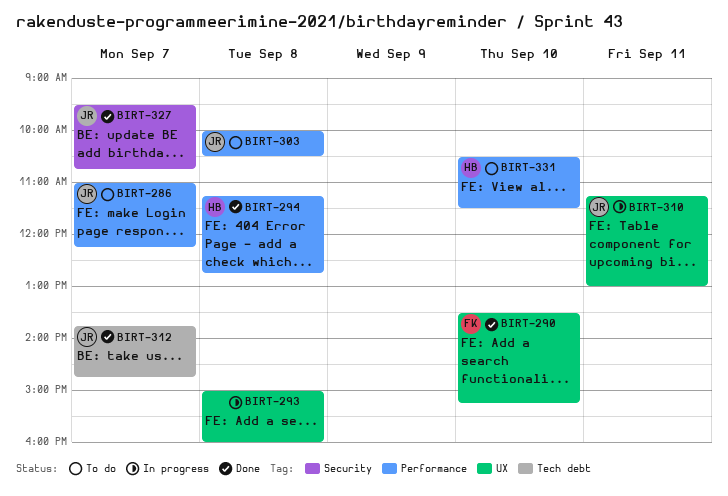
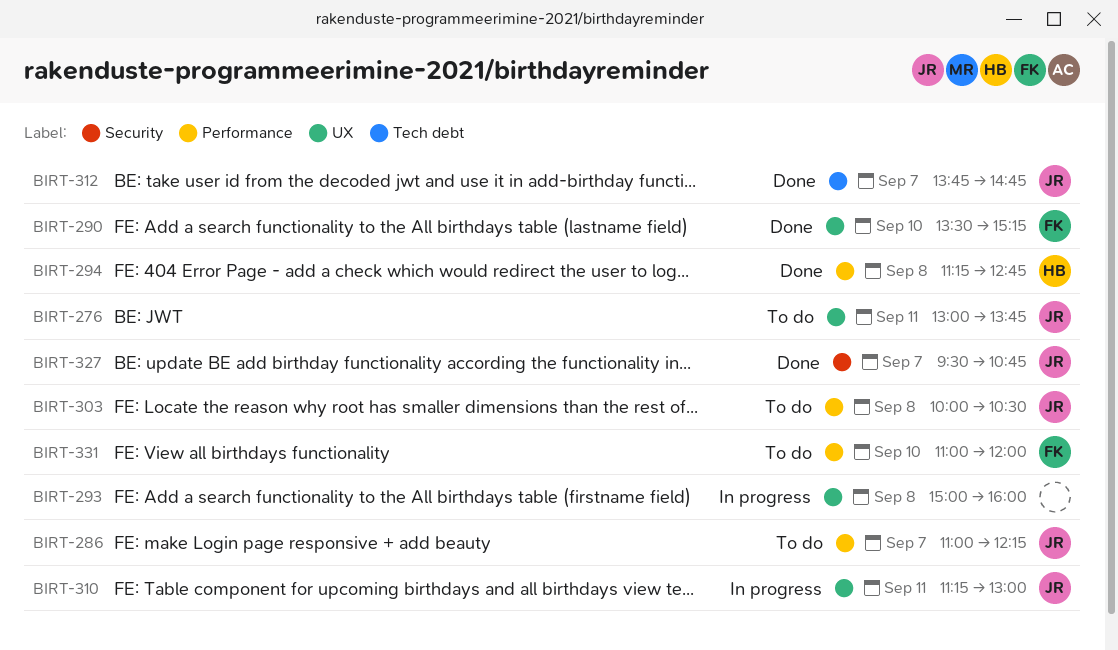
BIRT-276: none -> present
BIRT-331, owner: HB -> FK
BIRT-331, begins: 10:30 -> 11:00
BIRT-331, ends: 11:30 -> 12:00

